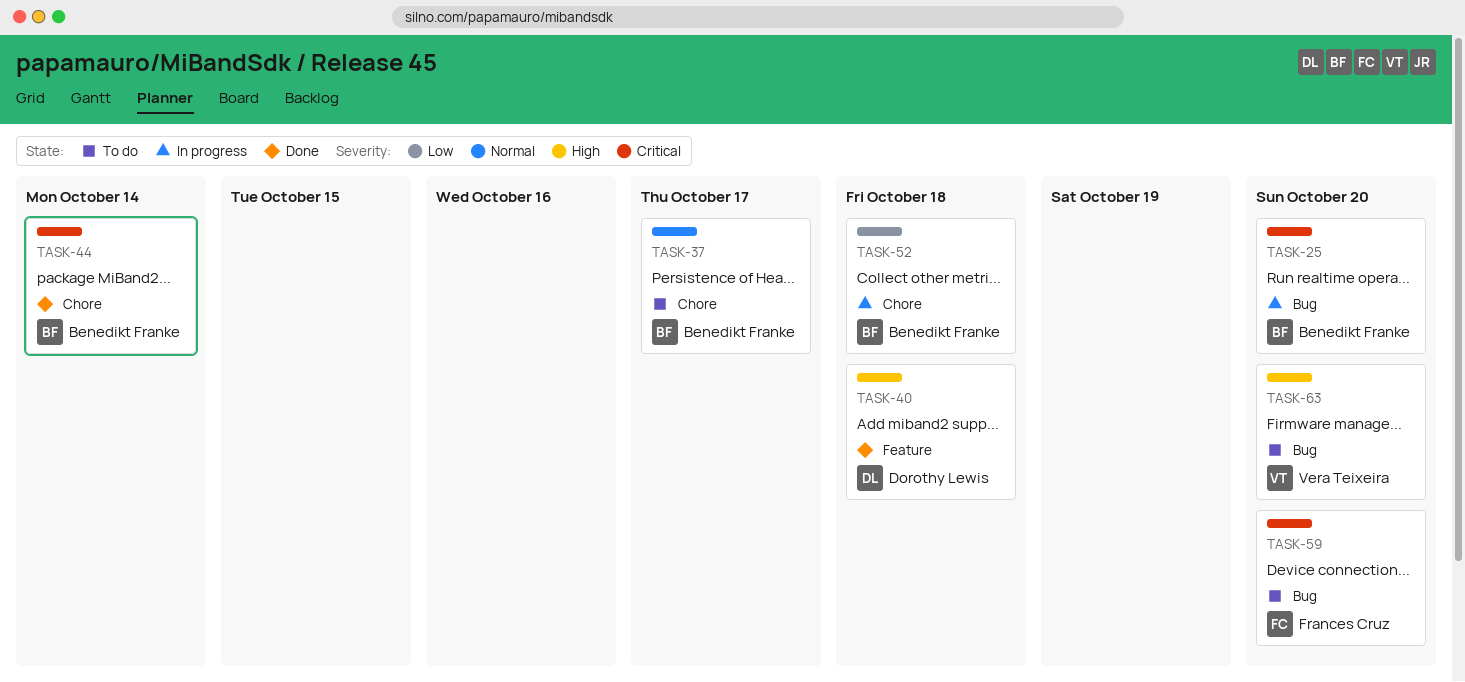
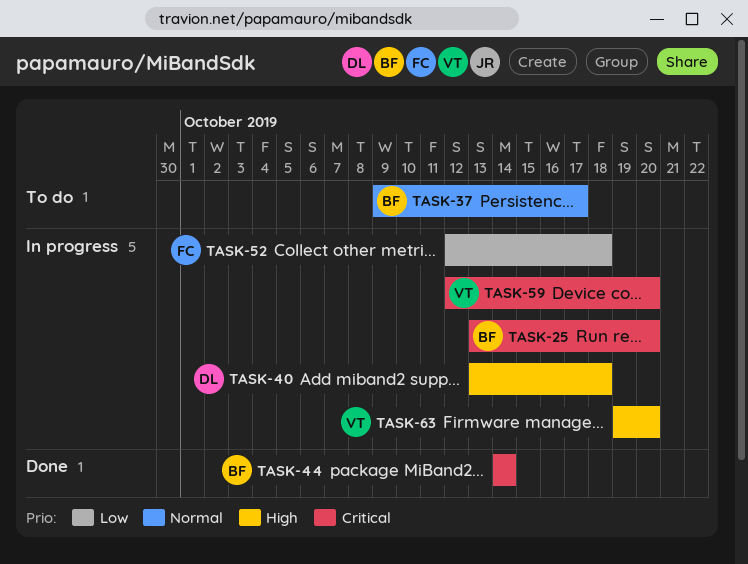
TASK-40, status: Done -> In progress
TASK-52, owner: Benedikt Franke -> Frances Cruz
TASK-59, status: To do -> In progress
TASK-59, owner: Frances Cruz -> Vera Teixeira
TASK-63, status: To do -> In progress

